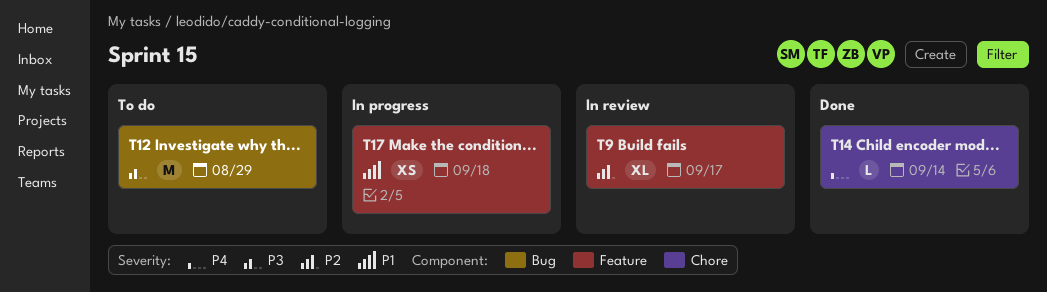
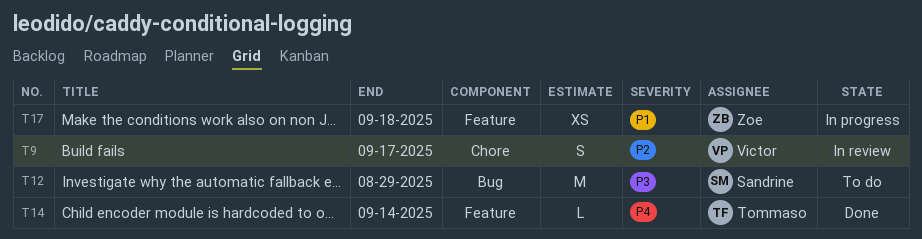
T9, label: Feature -> Chore
T9, estimate: XL -> S
T14, label: Chore -> Feature

